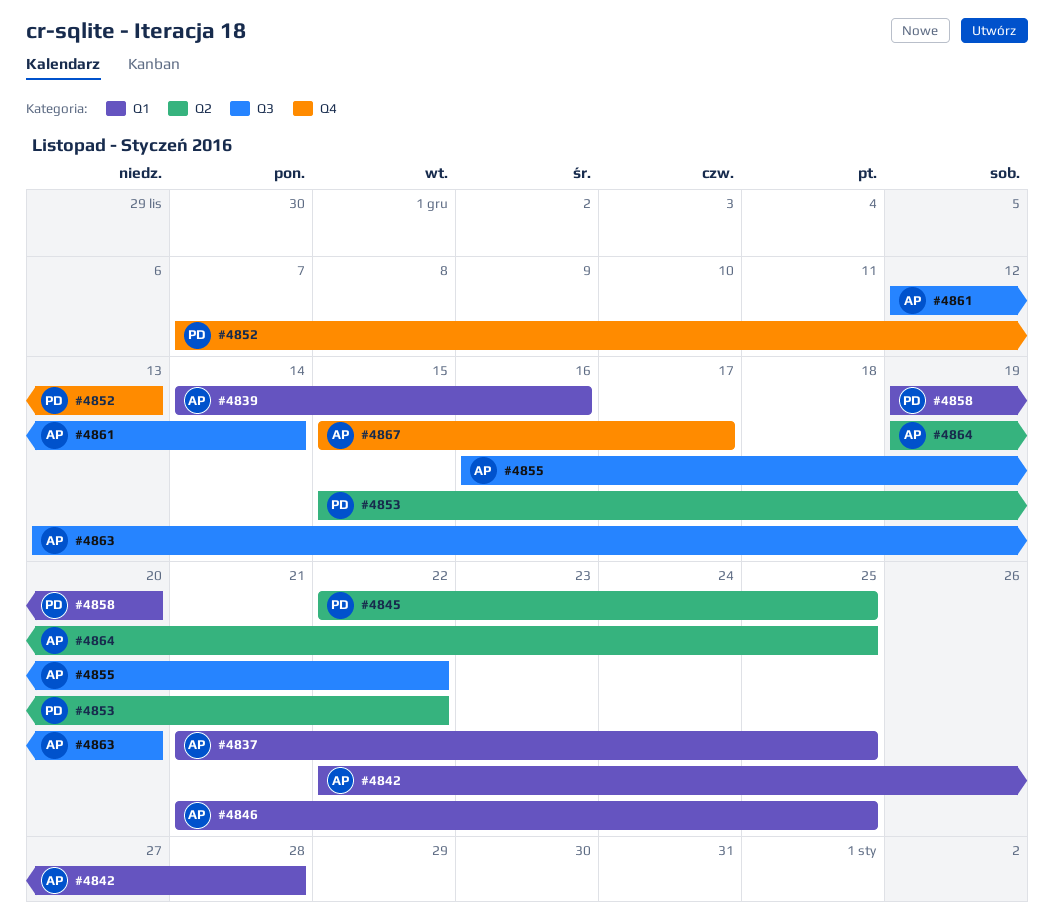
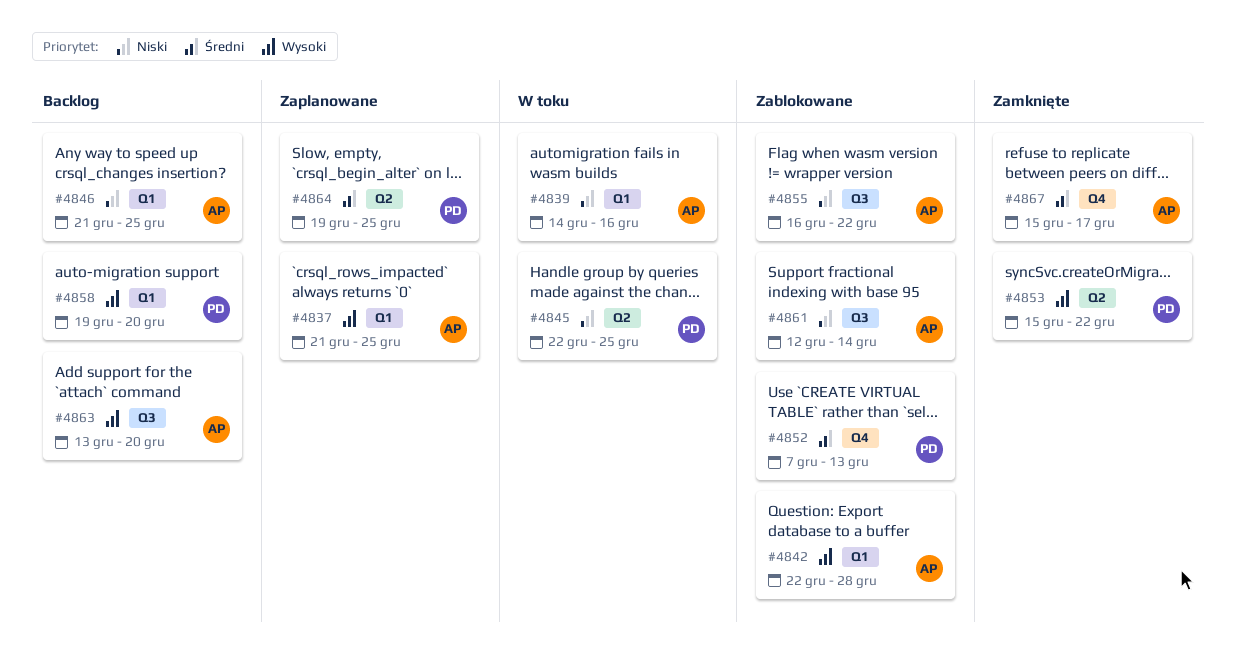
#4864, owner: AP -> PD

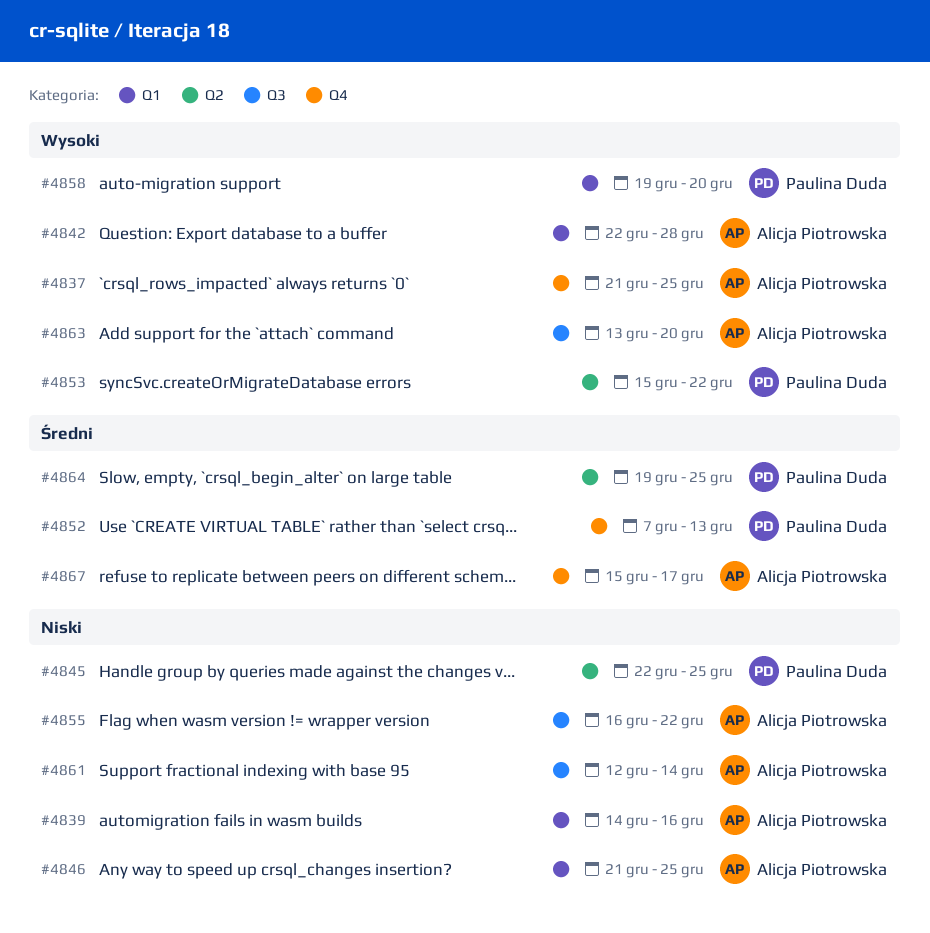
#4837, label: Q1 -> Q4

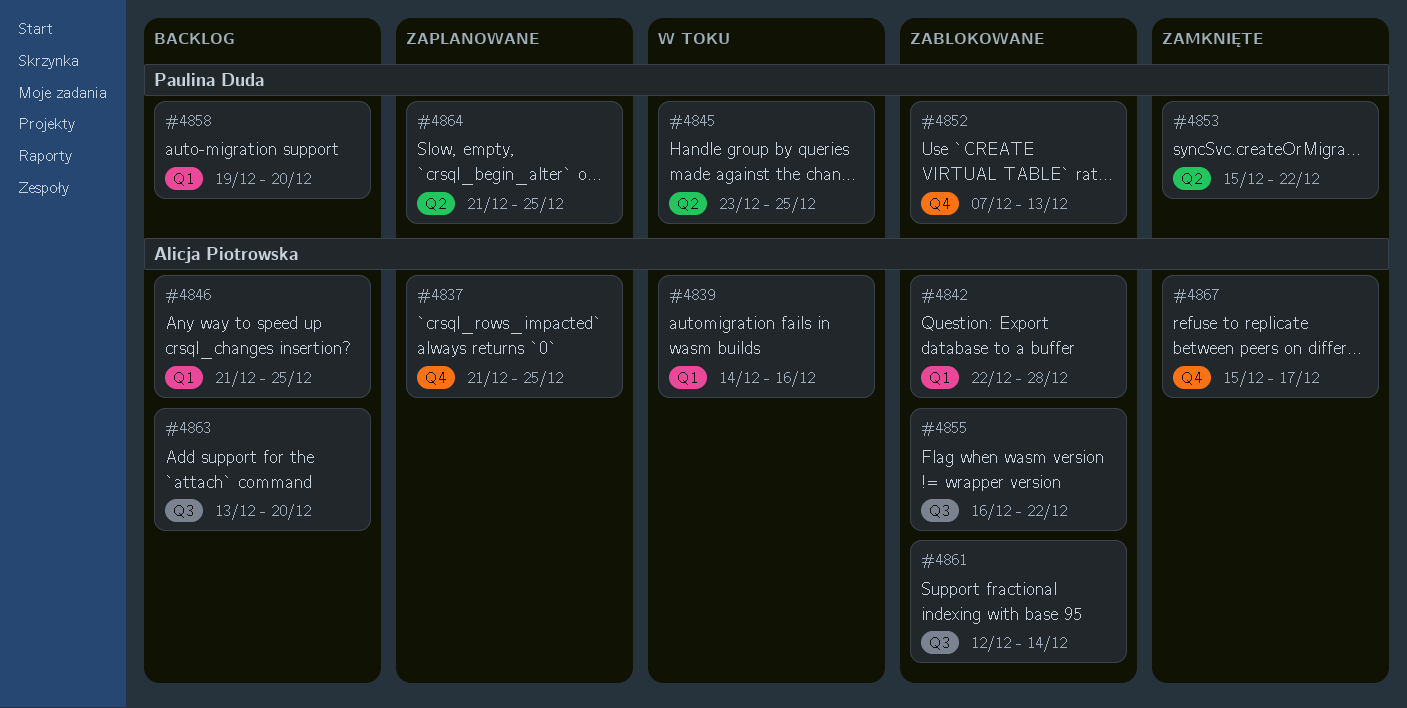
#4845, start: Dec 22 -> Dec 23
#4864, start: Dec 19 -> Dec 21

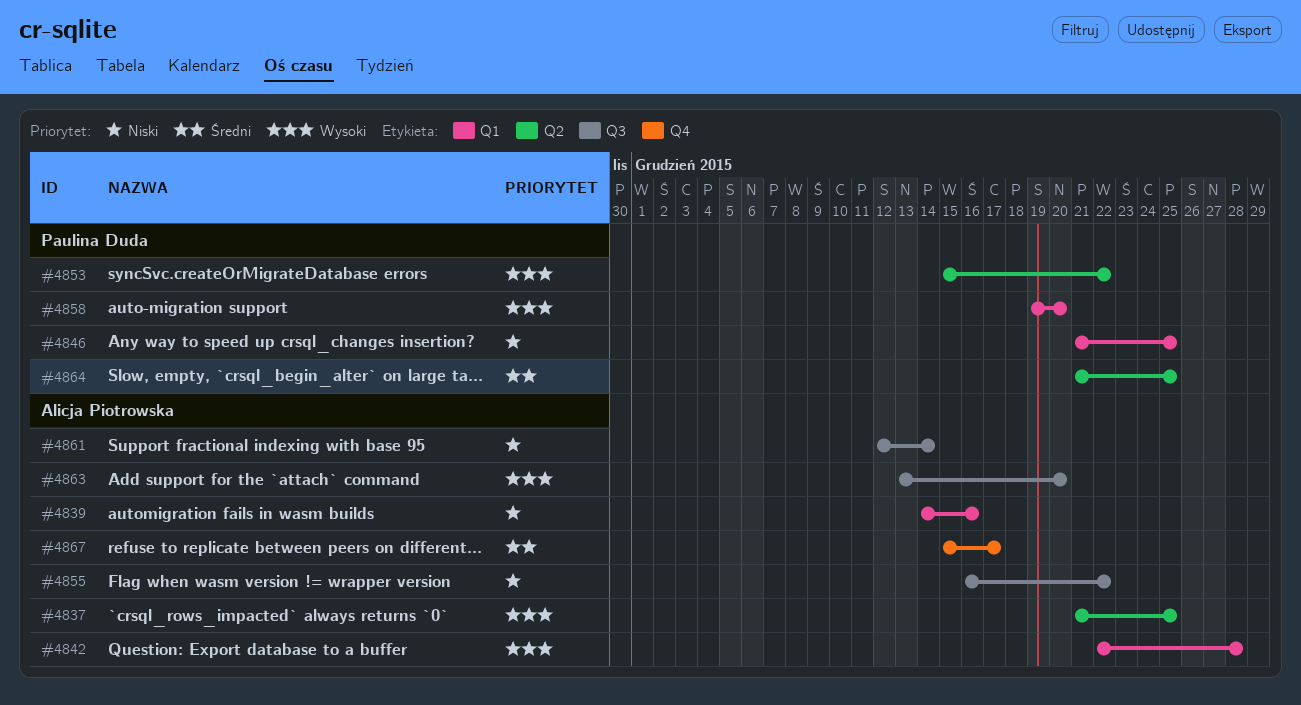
#4837, label: Q4 -> Q2
#4845: present -> none
#4846, owner: Alicja Piotrowska -> Paulina Duda
#4852: present -> none

